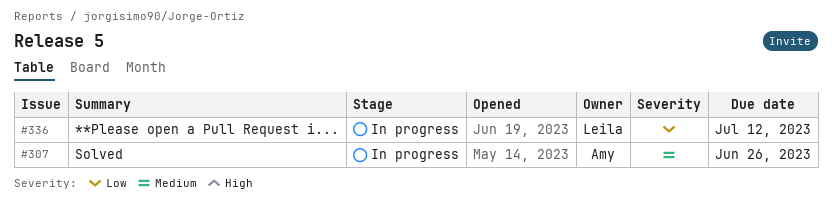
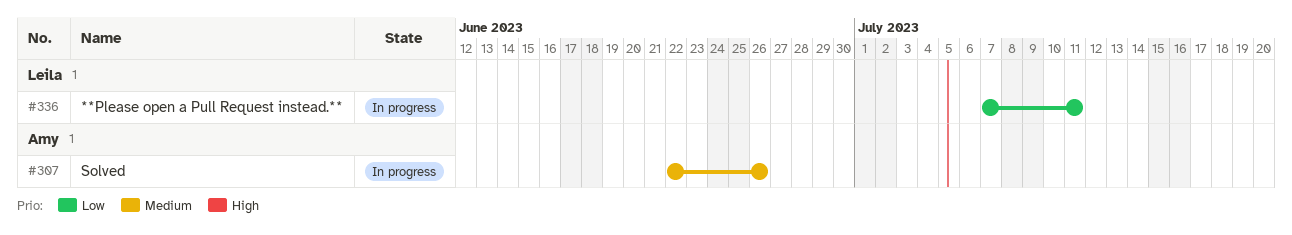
#336, due: Jul 12 -> Jul 11

